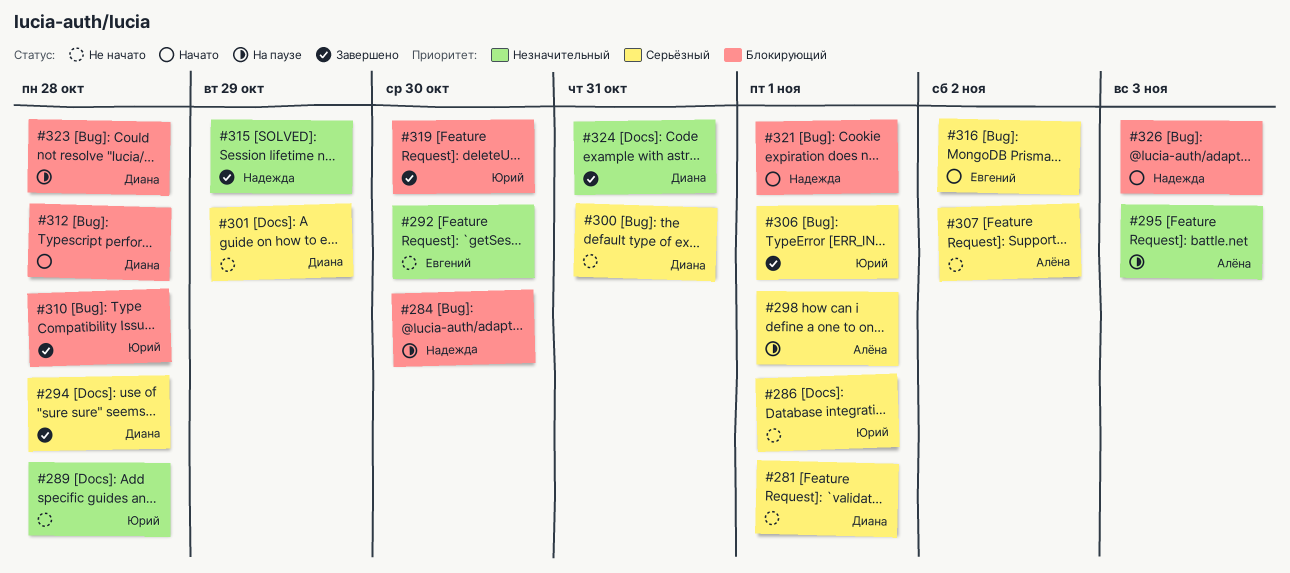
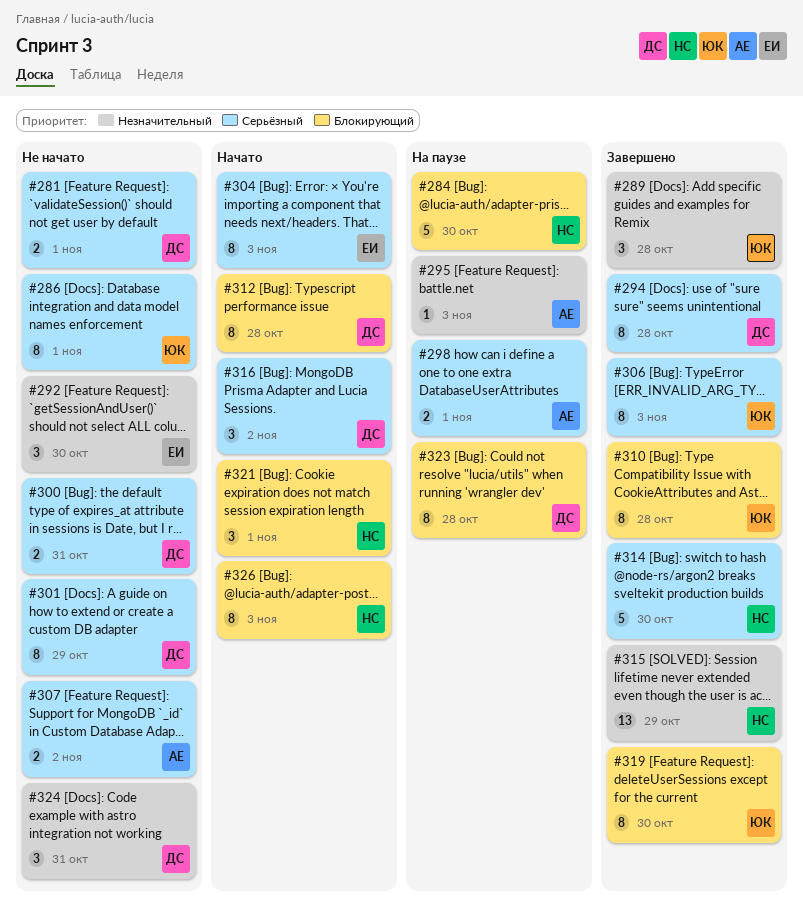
#289, status: Не начато -> Завершено
#304: none -> present
#306, due: Nov 1 -> Nov 3
#314: none -> present
#316, owner: Евгений -> Диана
#324, status: Завершено -> Не начато

